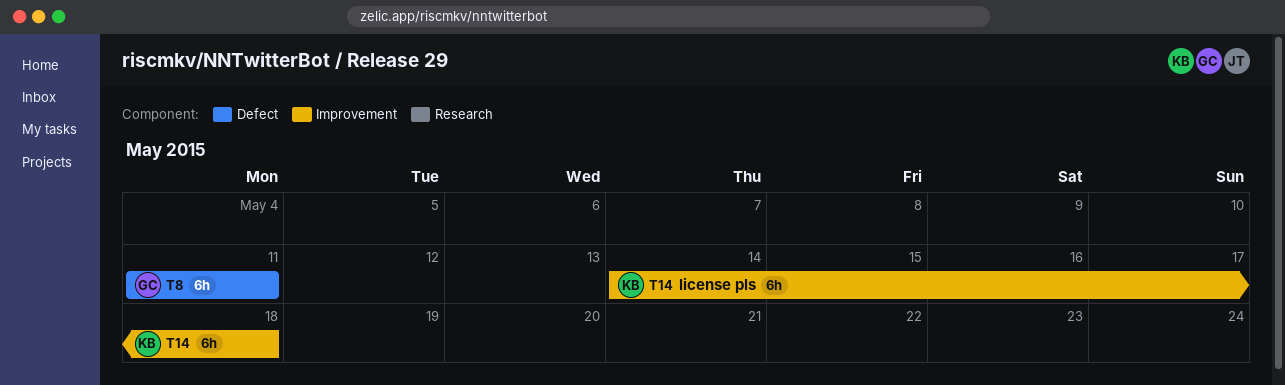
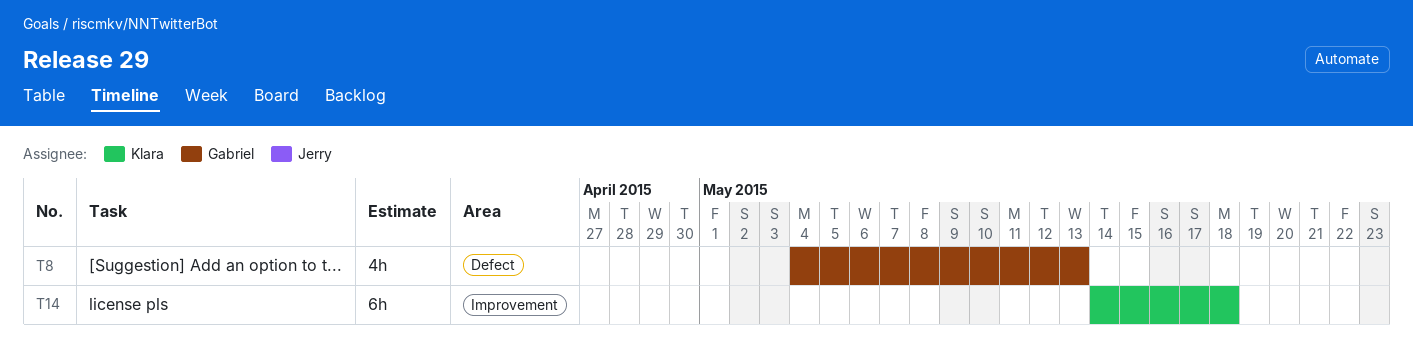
T8, estimate: 6h -> 4h
T8, start: May 11 -> May 4
T8, due: May 11 -> May 13

